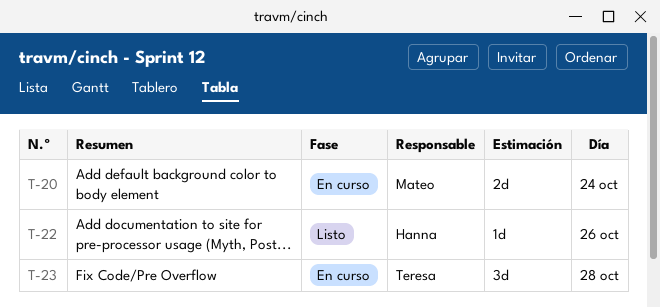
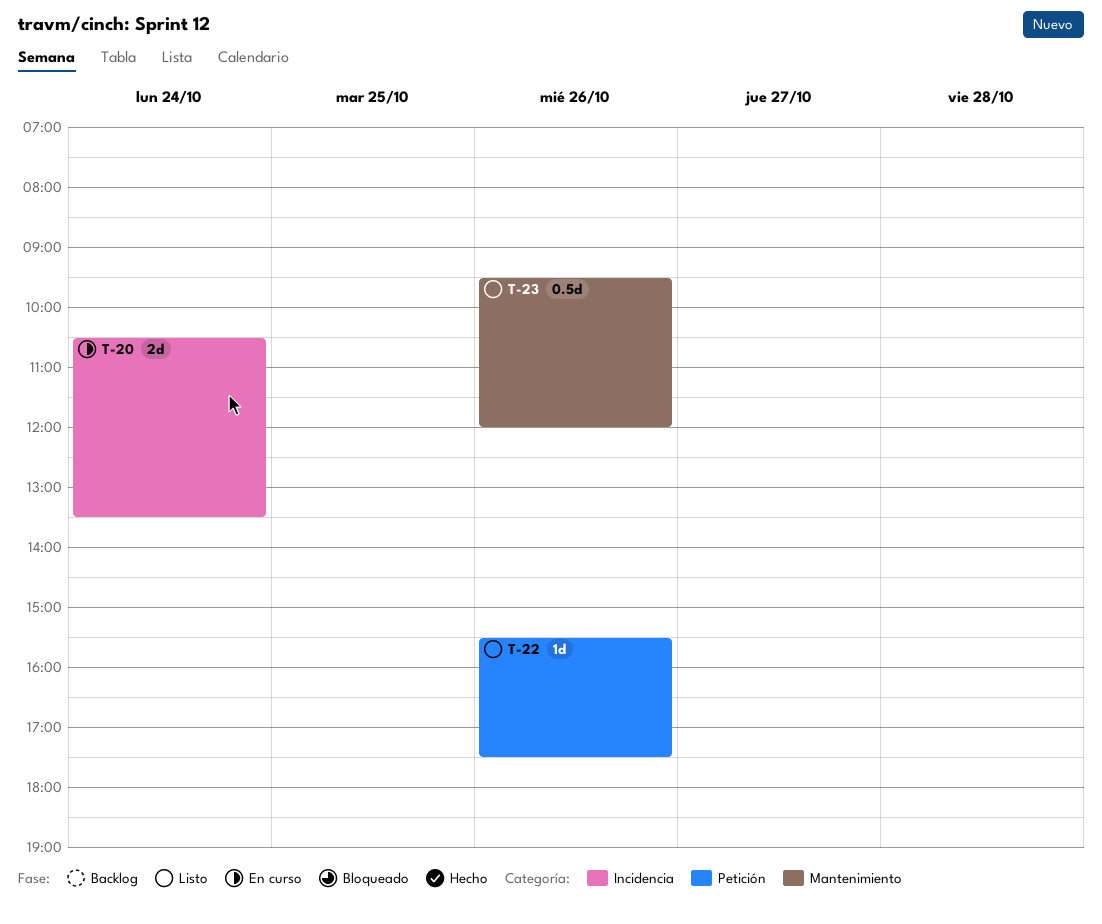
T-23, status: En curso -> Listo
T-23, estimate: 3d -> 0.5d
T-23, day: Oct 28 -> Oct 26

